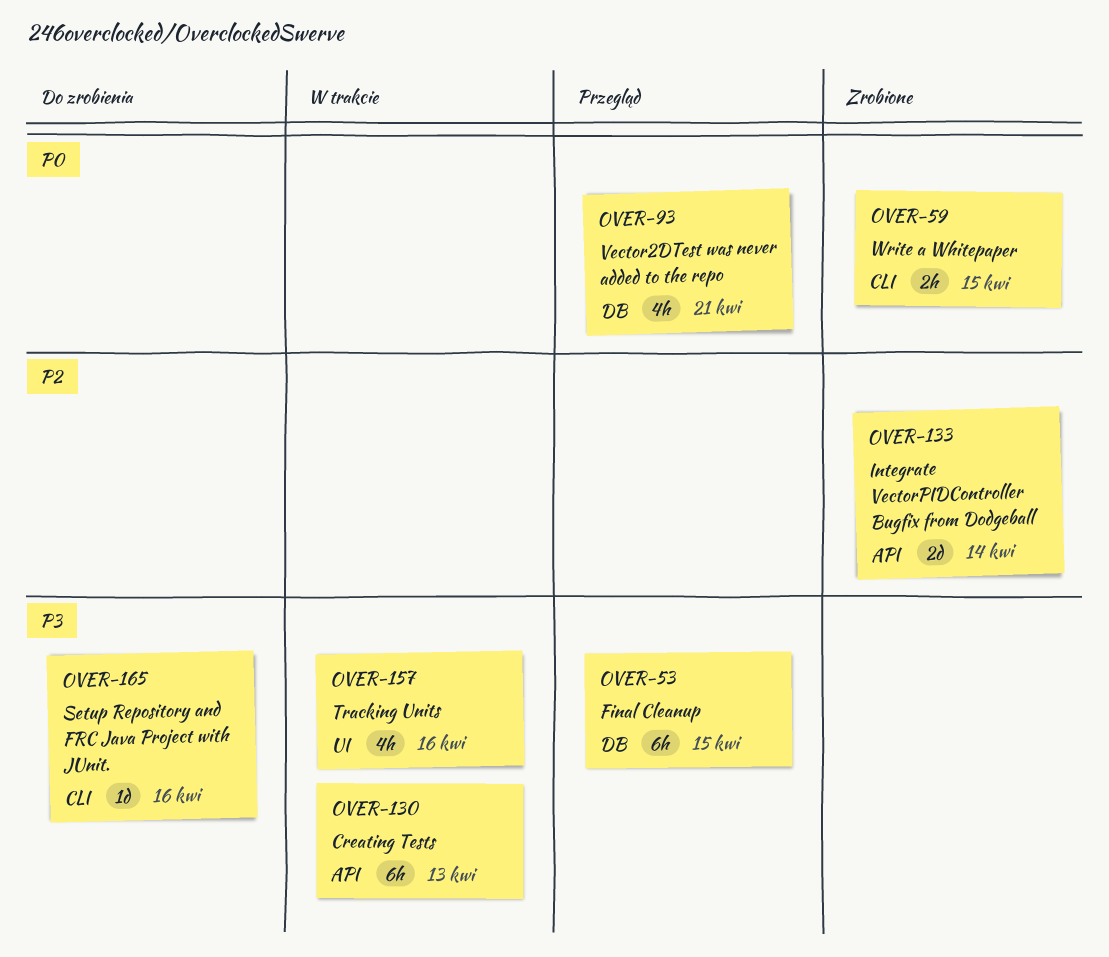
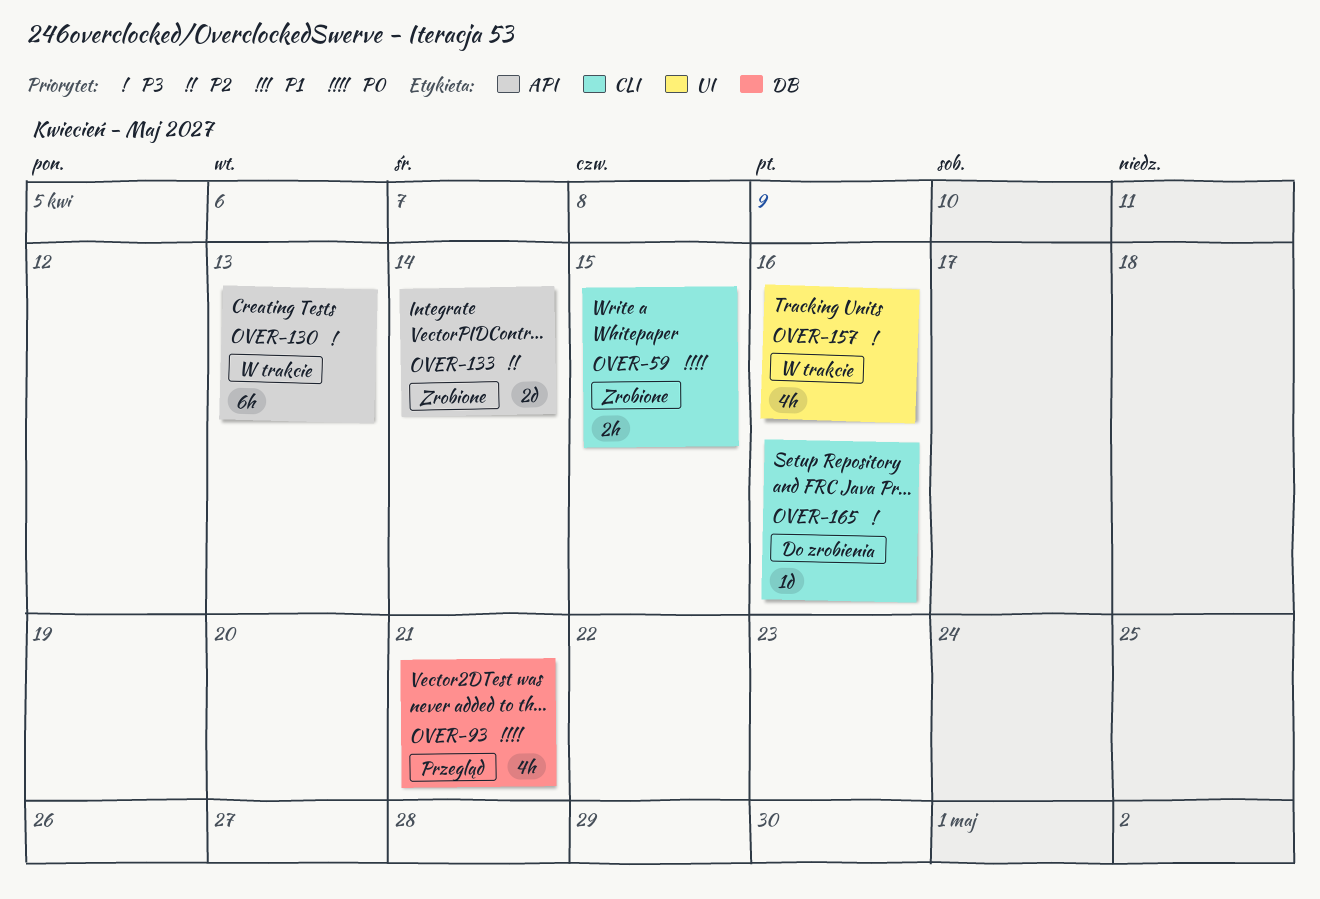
OVER-53: present -> none

